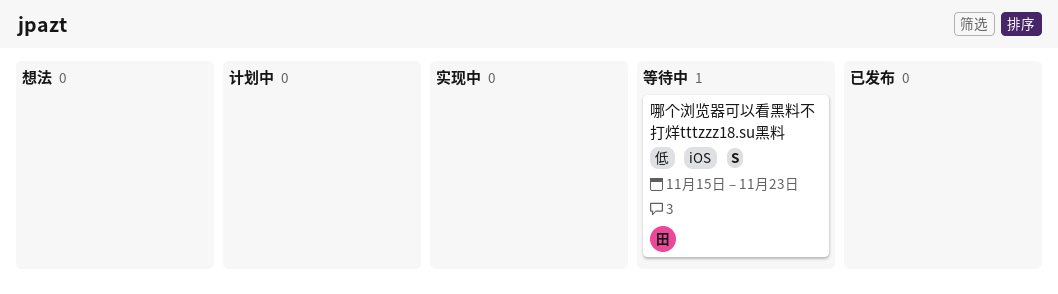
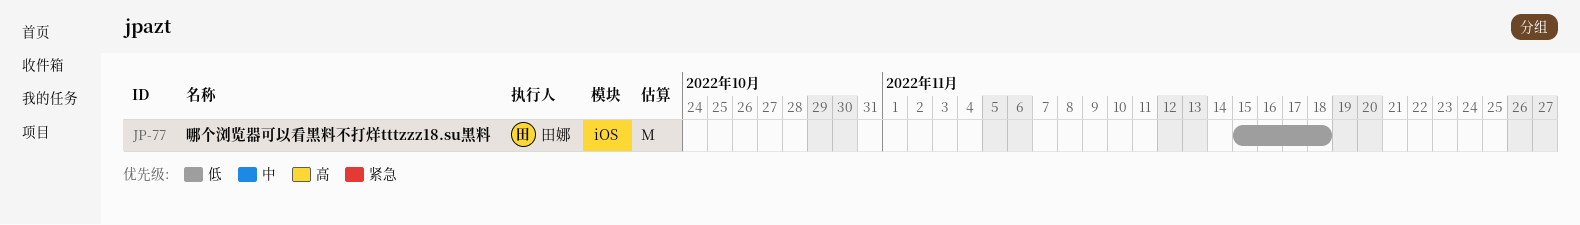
哪个浏览器可以看黑料不打烊tttzzz18.su黑料, estimate: S -> M
哪个浏览器可以看黑料不打烊tttzzz18.su黑料, due: Nov 23 -> Nov 18

